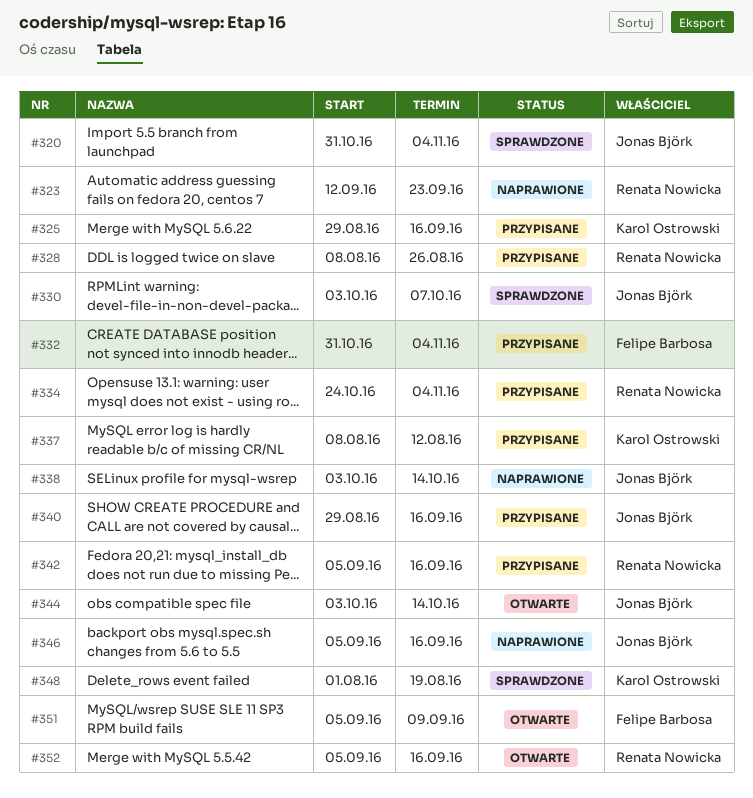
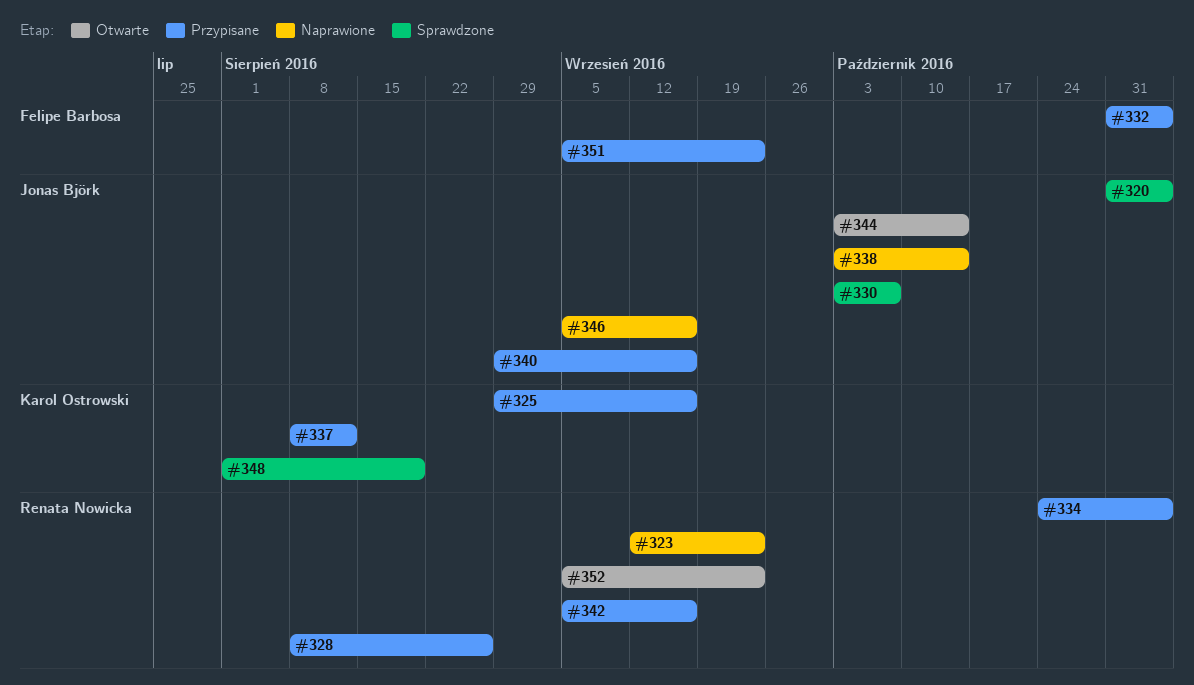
#351, status: Otwarte -> Przypisane
#351, due: Sep 9 -> Sep 23
#352, due: Sep 16 -> Sep 23

